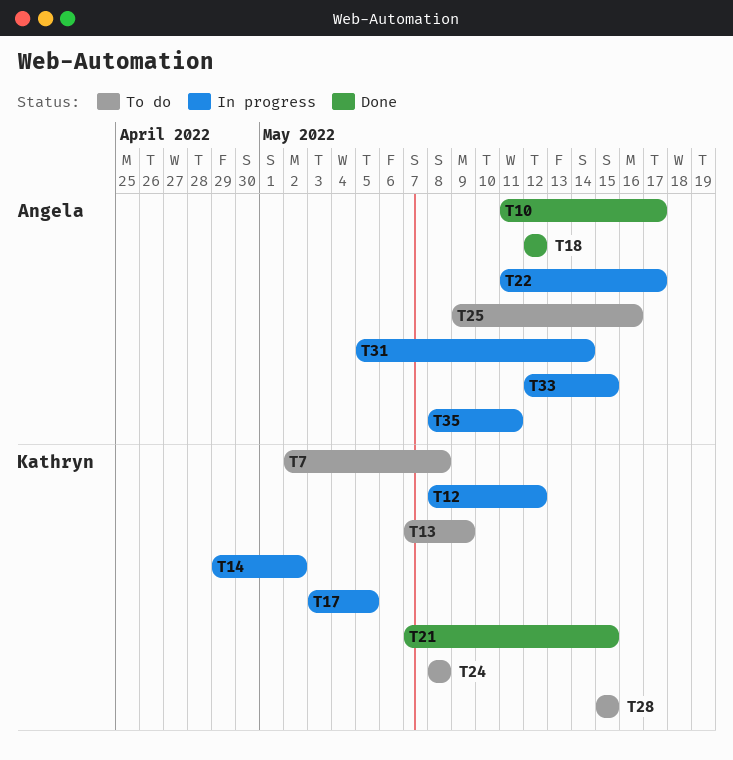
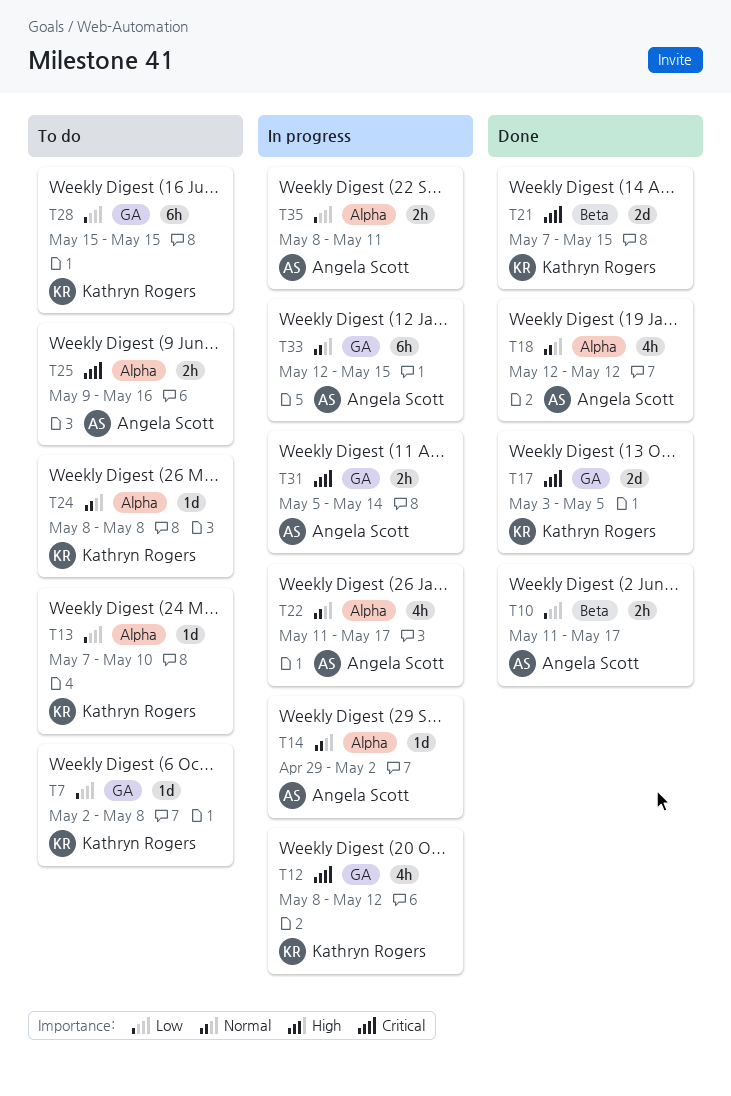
T13, due: May 9 -> May 10
T14, owner: Kathryn Rogers -> Angela Scott
T17, status: In progress -> Done

